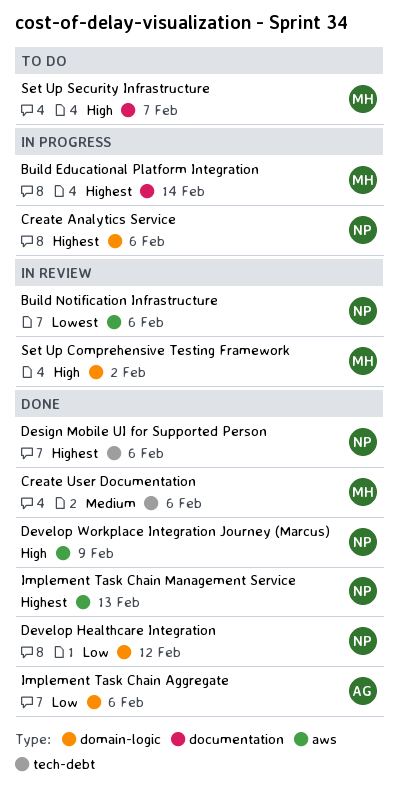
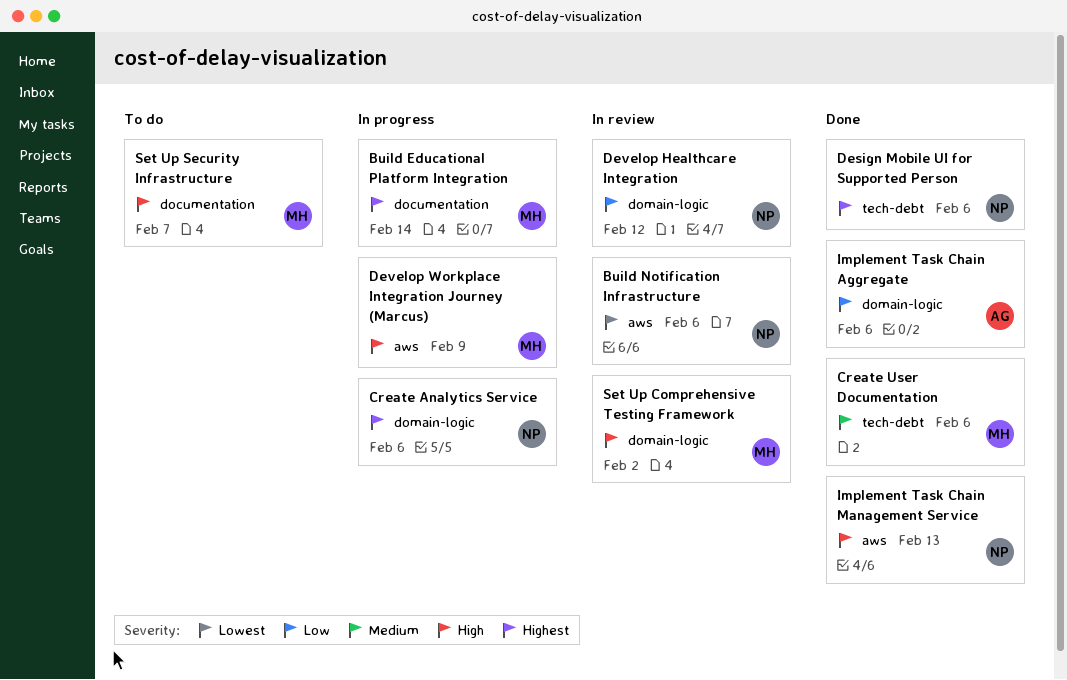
Develop Healthcare Integration, status: Done -> In review
Develop Workplace Integration Journey (Marcus), status: Done -> In progress
Develop Workplace Integration Journey (Marcus), owner: NP -> MH
Implement Task Chain Management Service, priority: Highest -> High

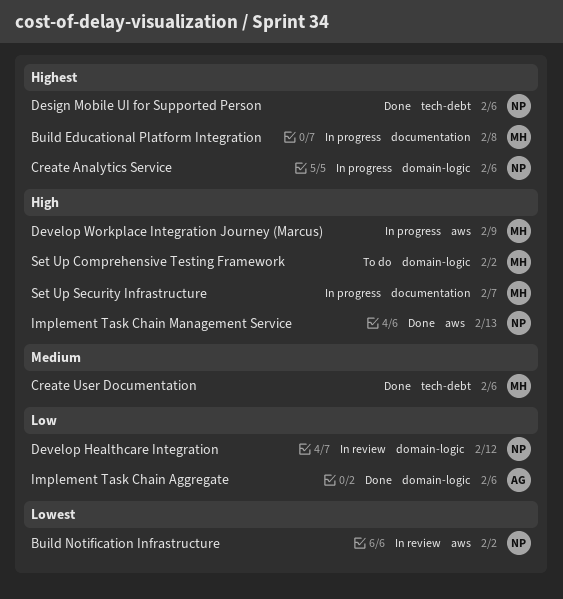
Build Educational Platform Integration, due: Feb 14 -> Feb 8
Build Notification Infrastructure, due: Feb 6 -> Feb 2
Set Up Comprehensive Testing Framework, status: In review -> To do
Set Up Security Infrastructure, status: To do -> In progress

